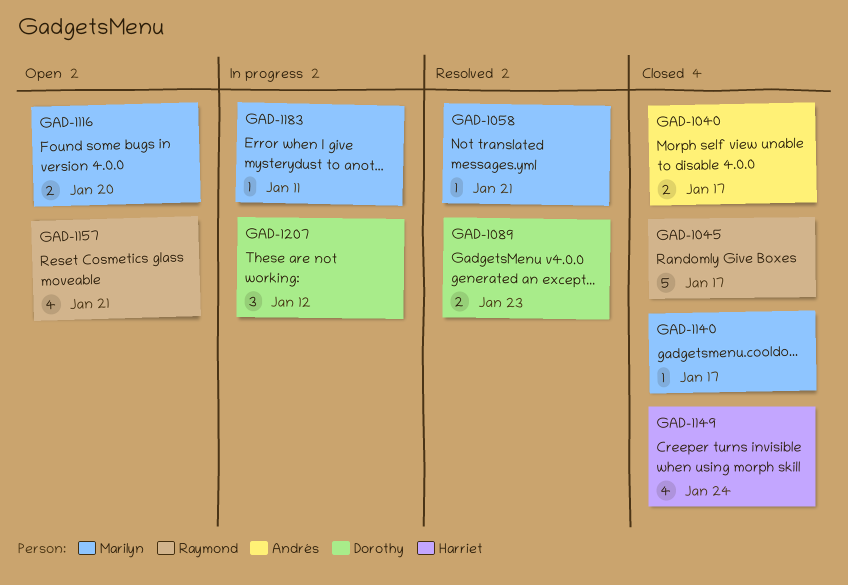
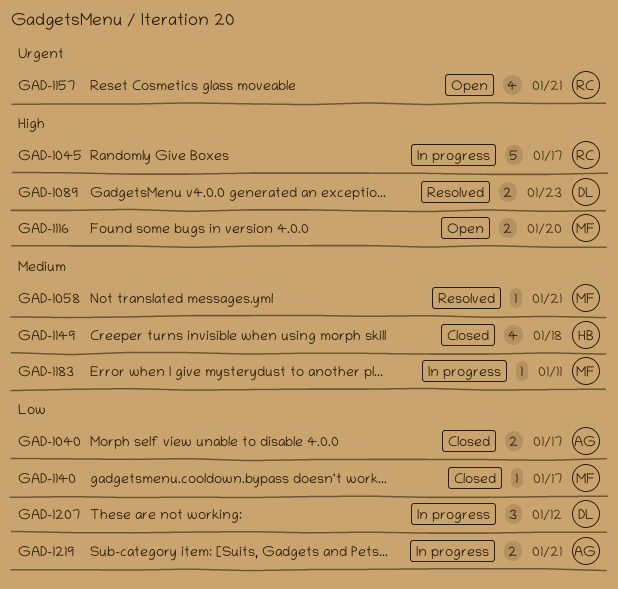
GAD-1045, status: Closed -> In progress
GAD-1149, due: Jan 24 -> Jan 18
GAD-1219: none -> present

